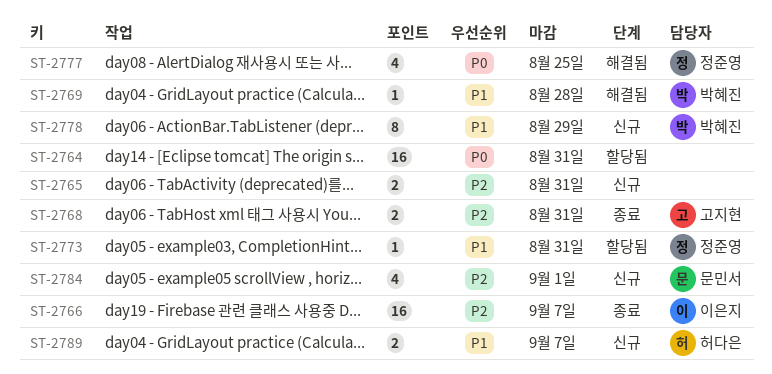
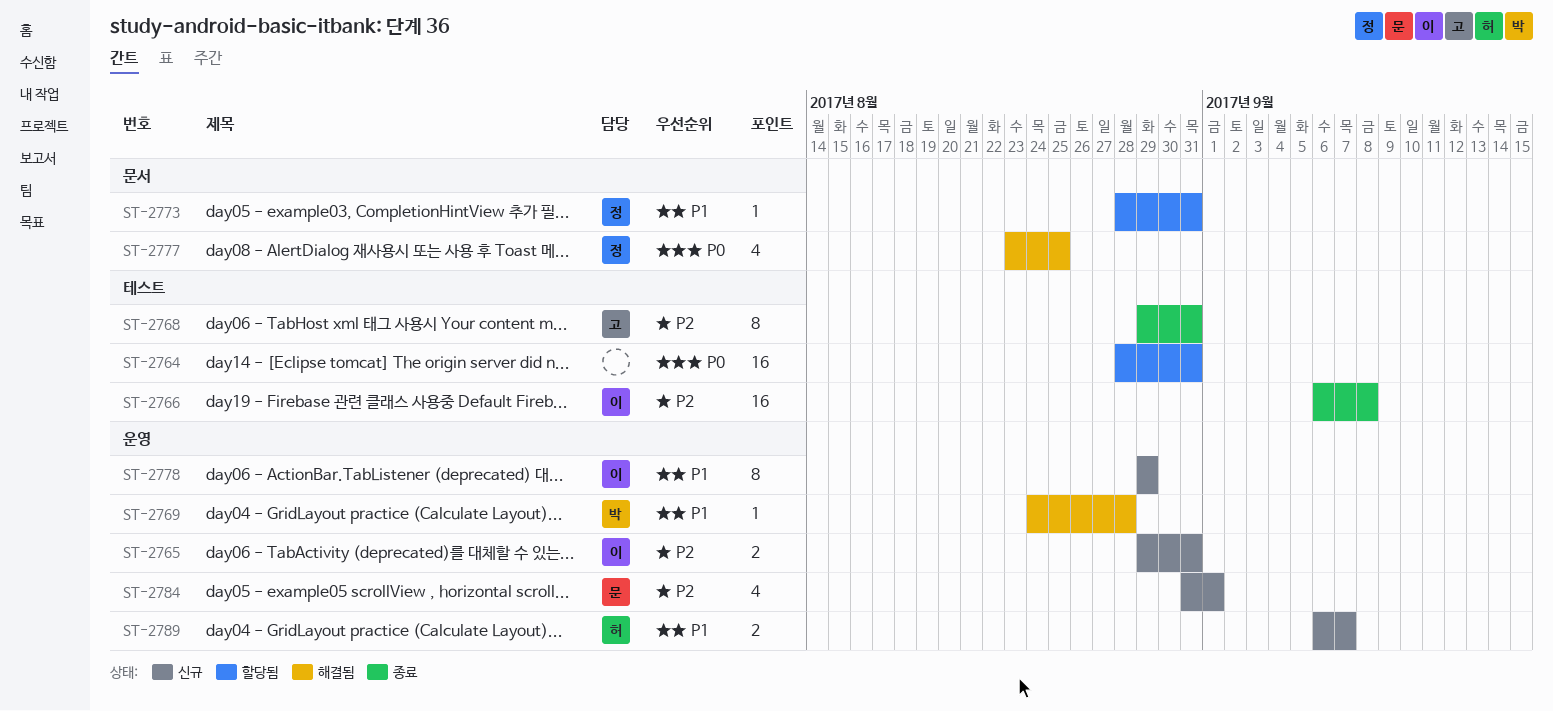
ST-2765, owner: none -> 이은지
ST-2766, due: Sep 7 -> Sep 8
ST-2768, estimate: 2 -> 8
ST-2778, owner: 박혜진 -> 이은지

